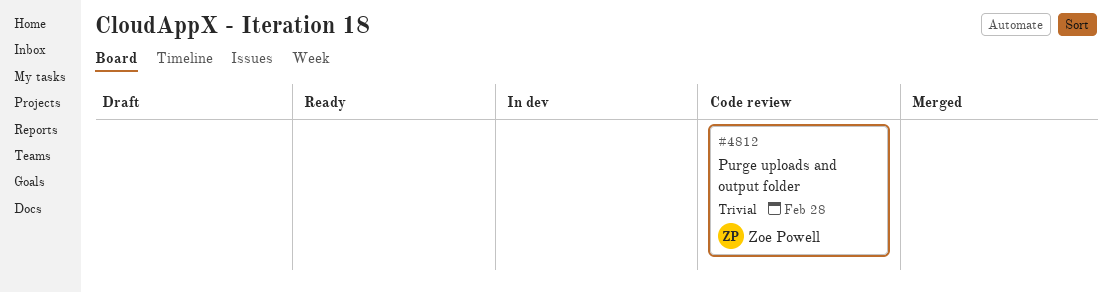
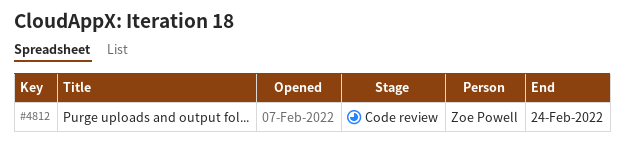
#4812, due: Feb 28 -> Feb 24

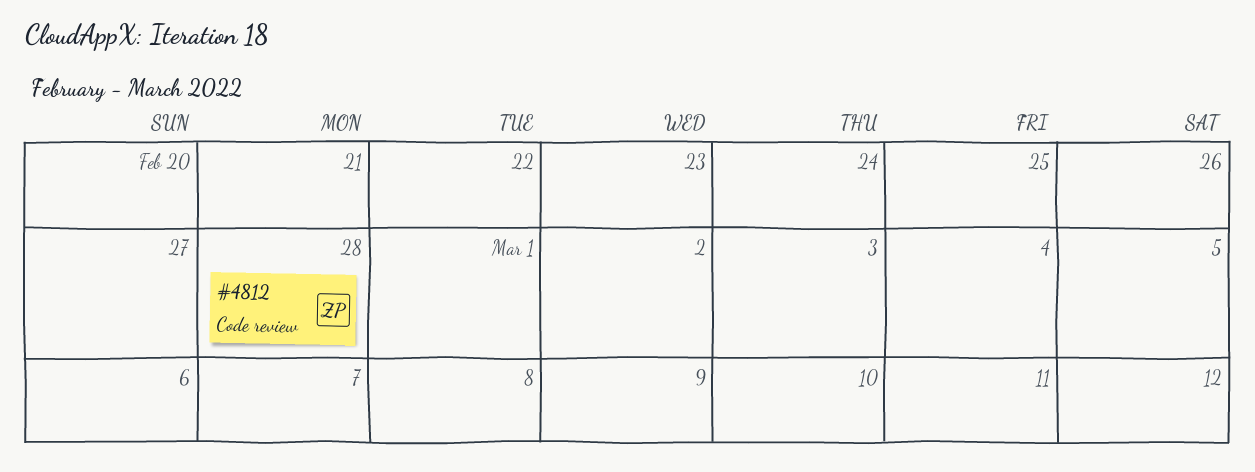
#4812, due: Feb 24 -> Feb 28

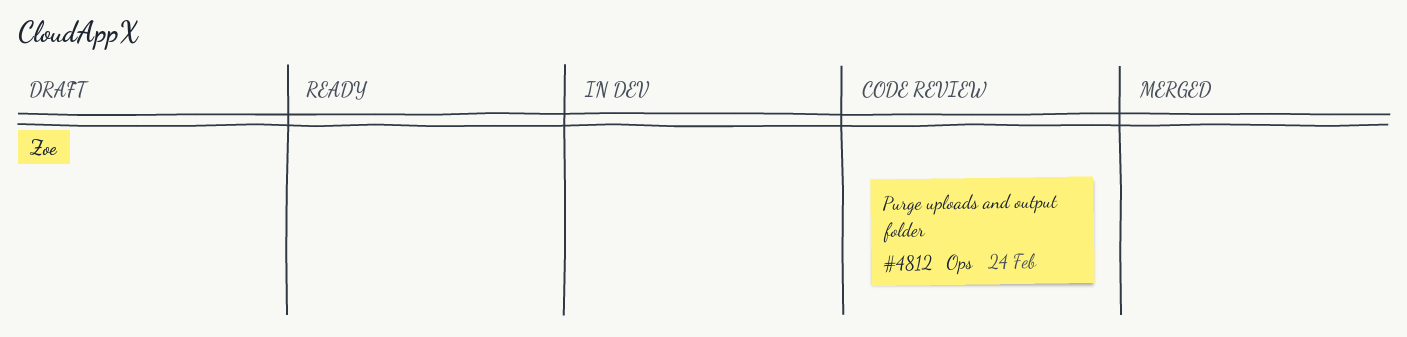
#4812, due: Feb 28 -> Feb 24

